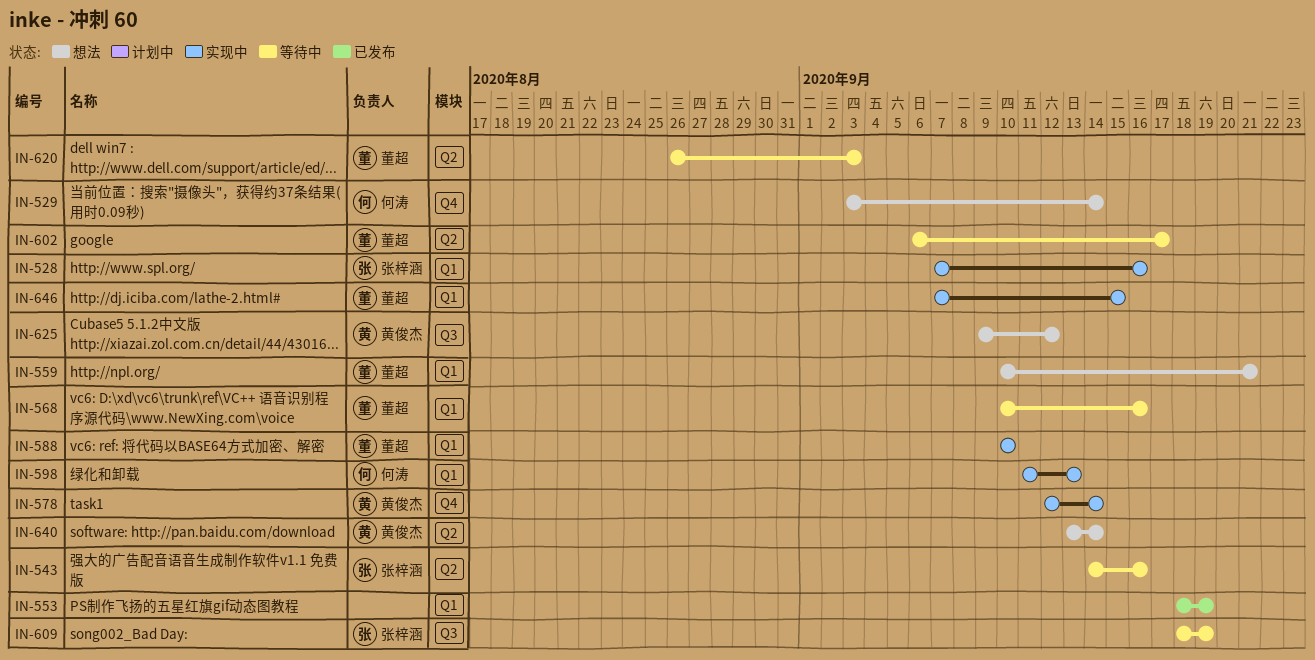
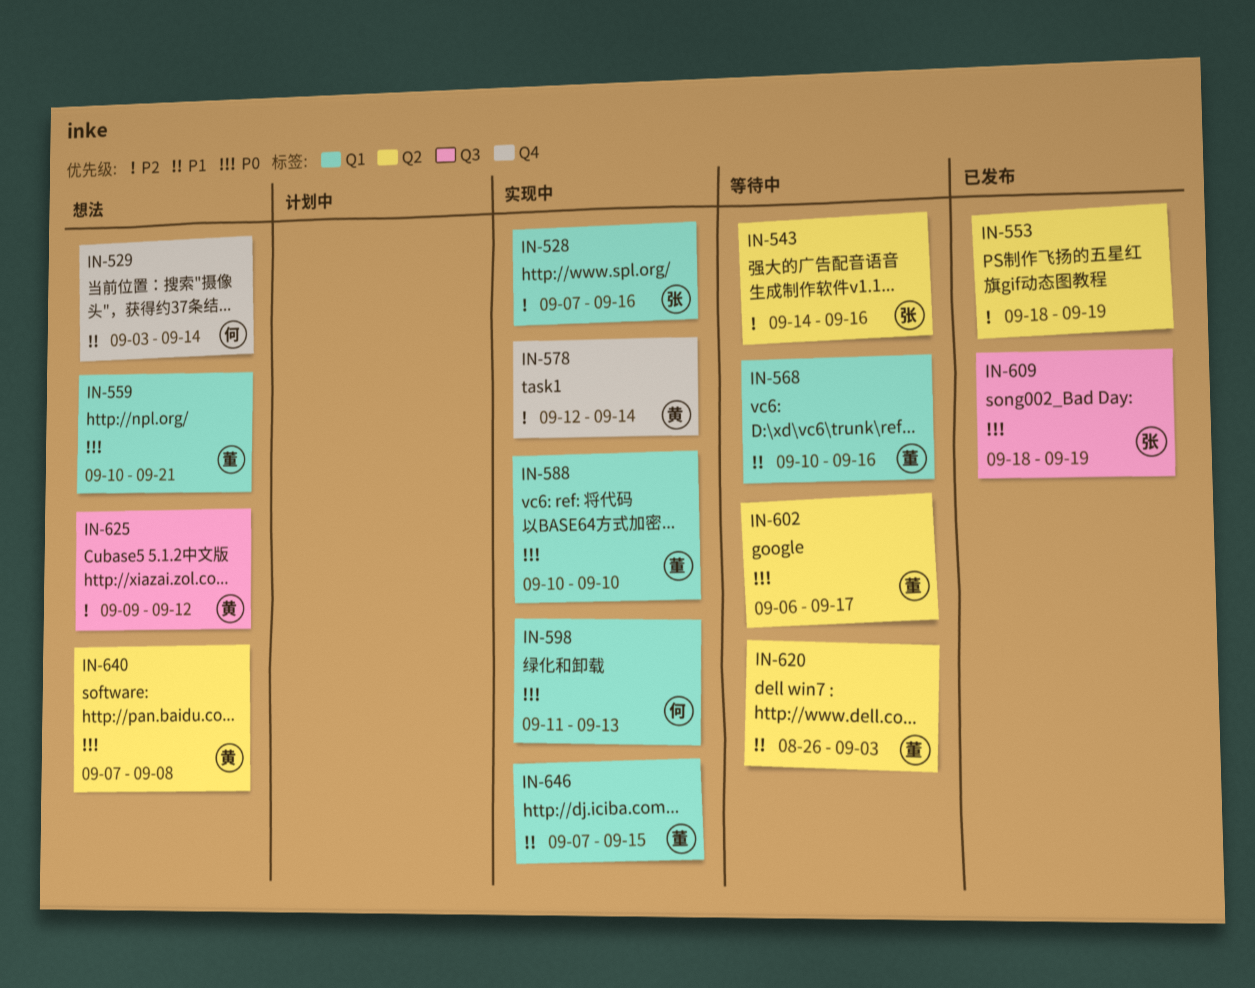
IN-553, label: Q1 -> Q2
IN-609, status: 等待中 -> 已发布
IN-640, start: Sep 13 -> Sep 7
IN-640, due: Sep 14 -> Sep 8

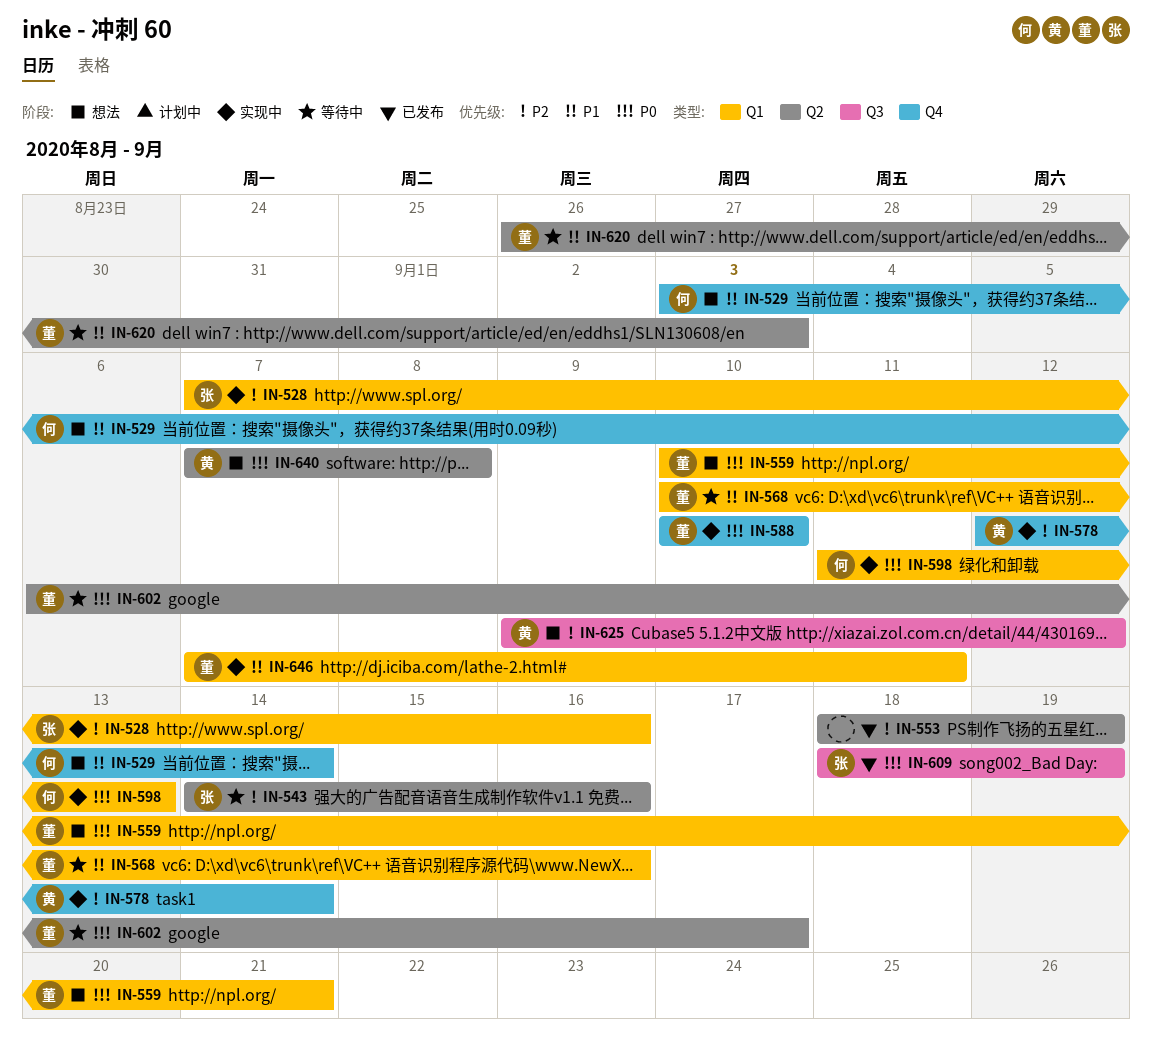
IN-588, label: Q1 -> Q4
IN-646, due: Sep 15 -> Sep 11

